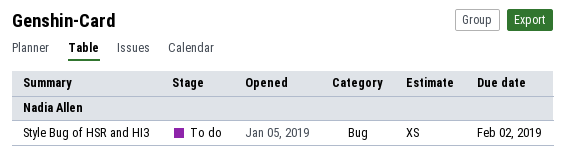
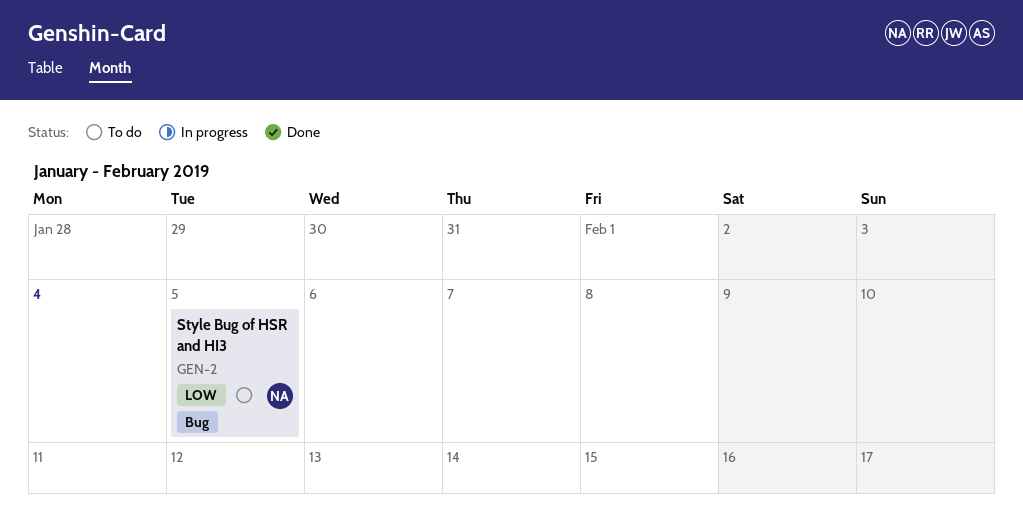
Style Bug of HSR and HI3, due: Feb 2 -> Feb 5

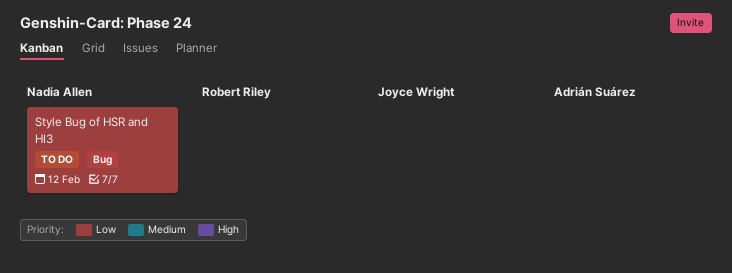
Style Bug of HSR and HI3, due: Feb 5 -> Feb 12

